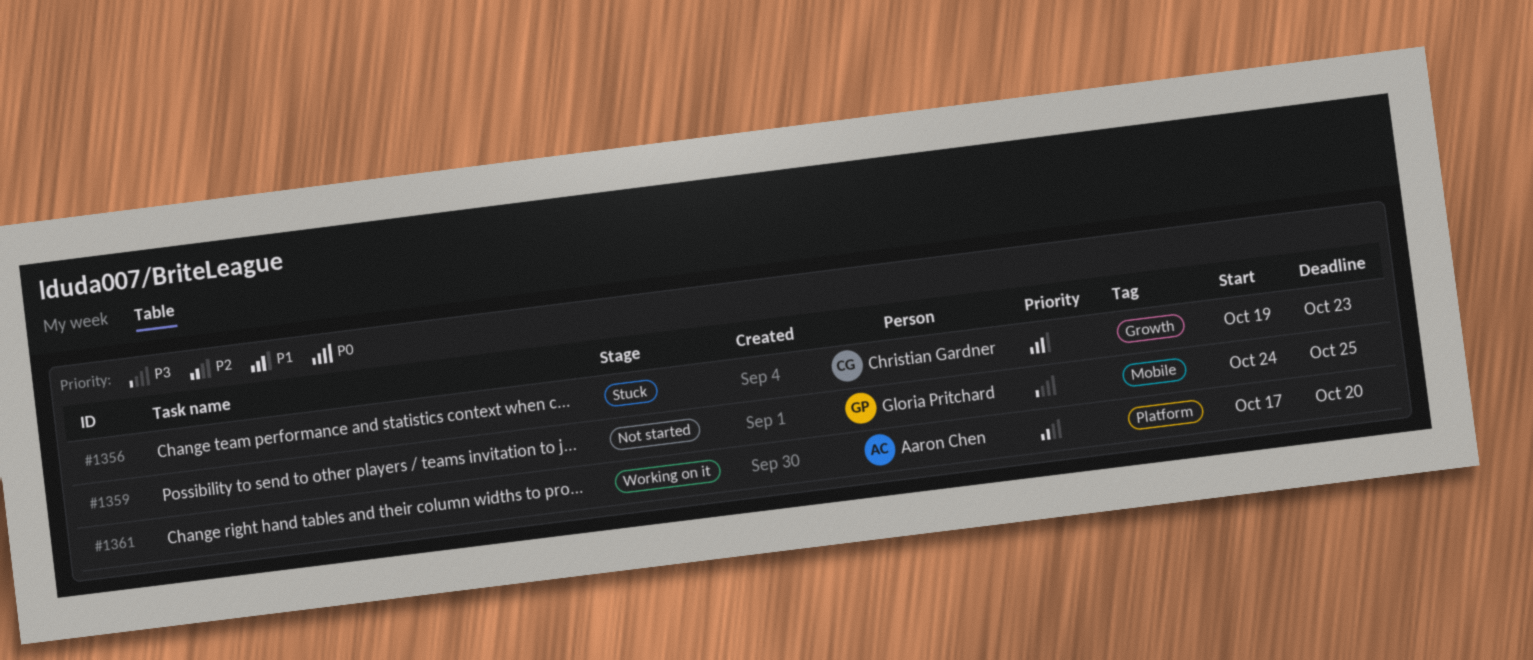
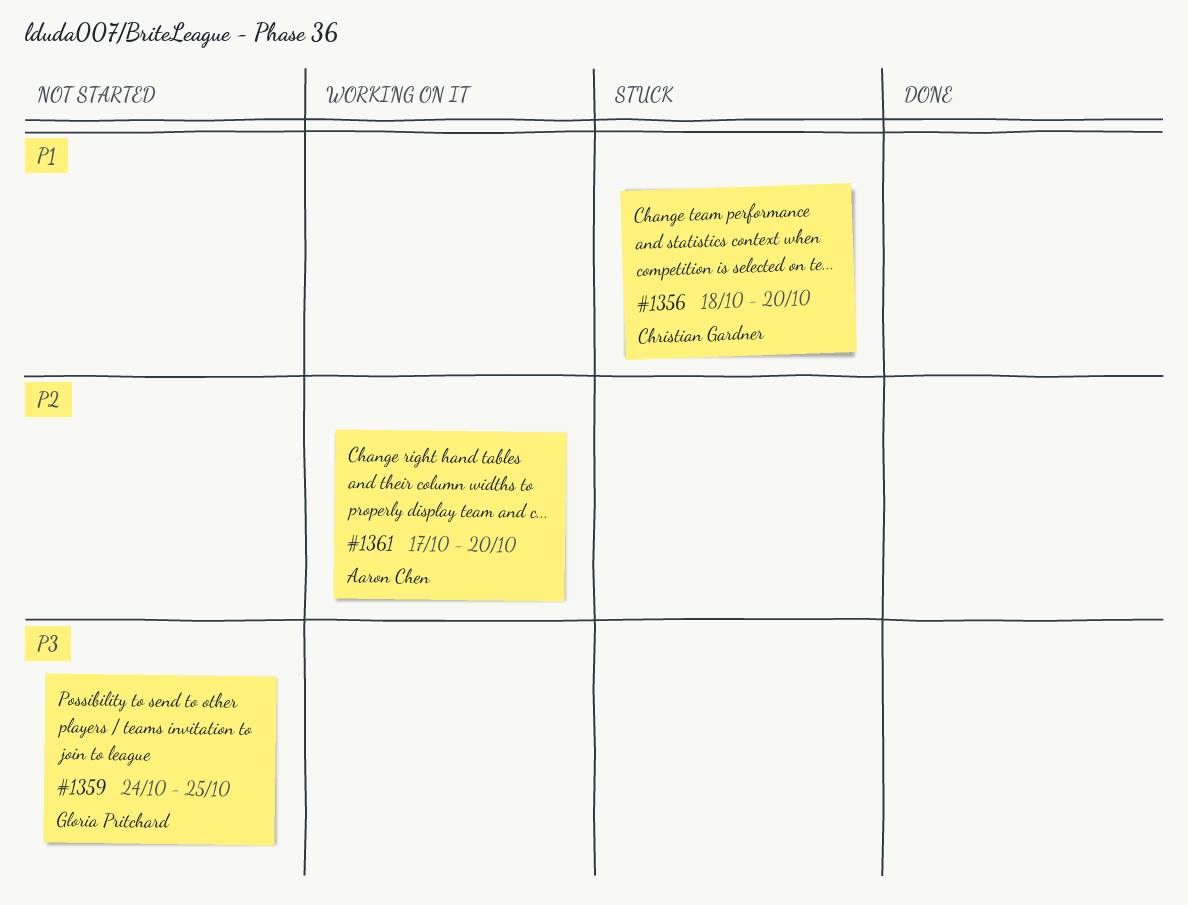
#1356, start: Oct 19 -> Oct 18
#1356, due: Oct 23 -> Oct 20

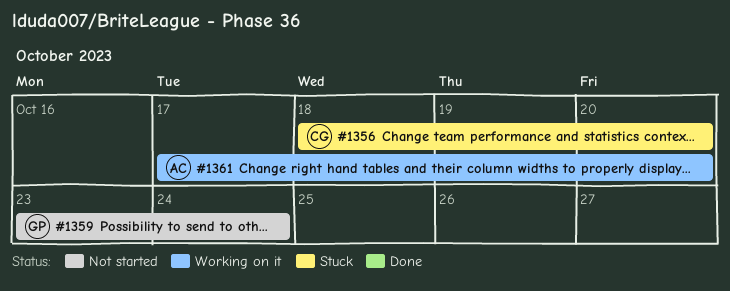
#1359, start: Oct 24 -> Oct 23
#1359, due: Oct 25 -> Oct 24

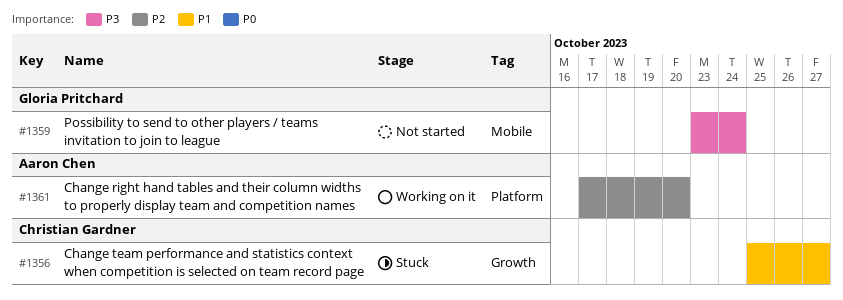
#1356, start: Oct 18 -> Oct 25
#1356, due: Oct 20 -> Oct 27

